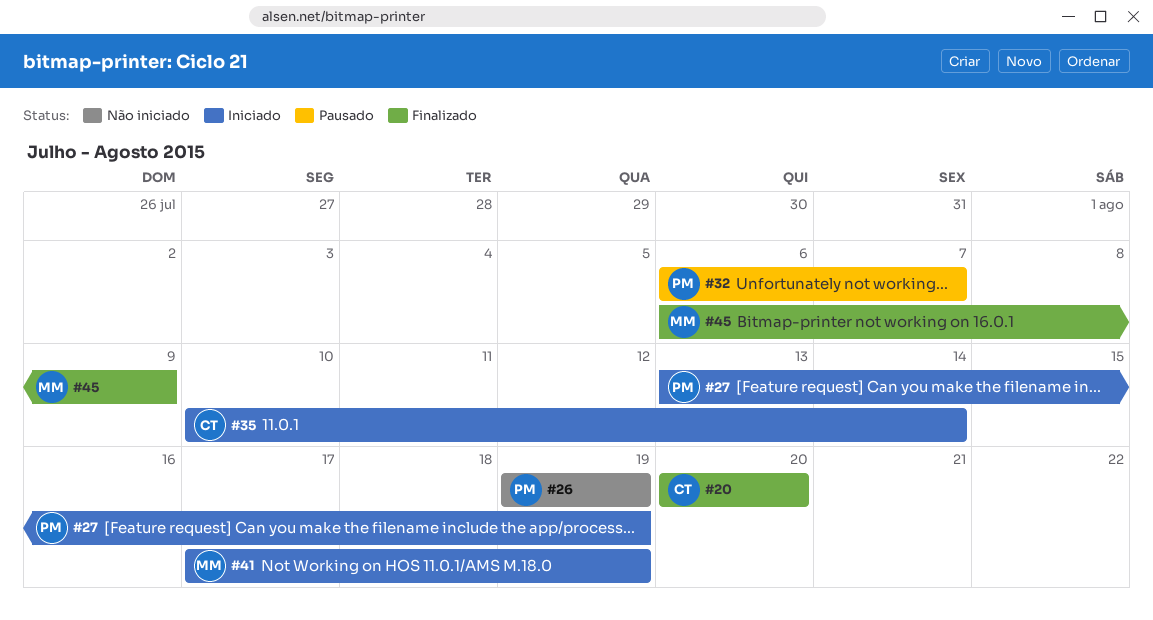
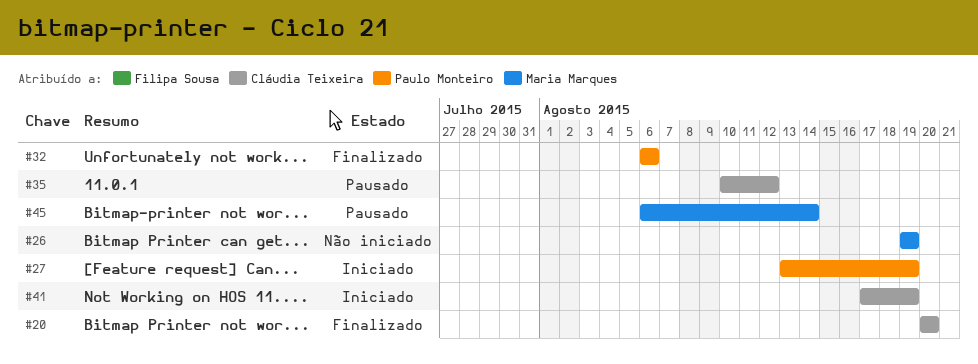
#26, owner: Paulo Monteiro -> Maria Marques
#32, status: Pausado -> Finalizado
#32, due: Aug 7 -> Aug 6
#35, status: Iniciado -> Pausado
#35, due: Aug 14 -> Aug 12
#41, owner: Maria Marques -> Cláudia Teixeira
#45, status: Finalizado -> Pausado
#45, due: Aug 9 -> Aug 14

